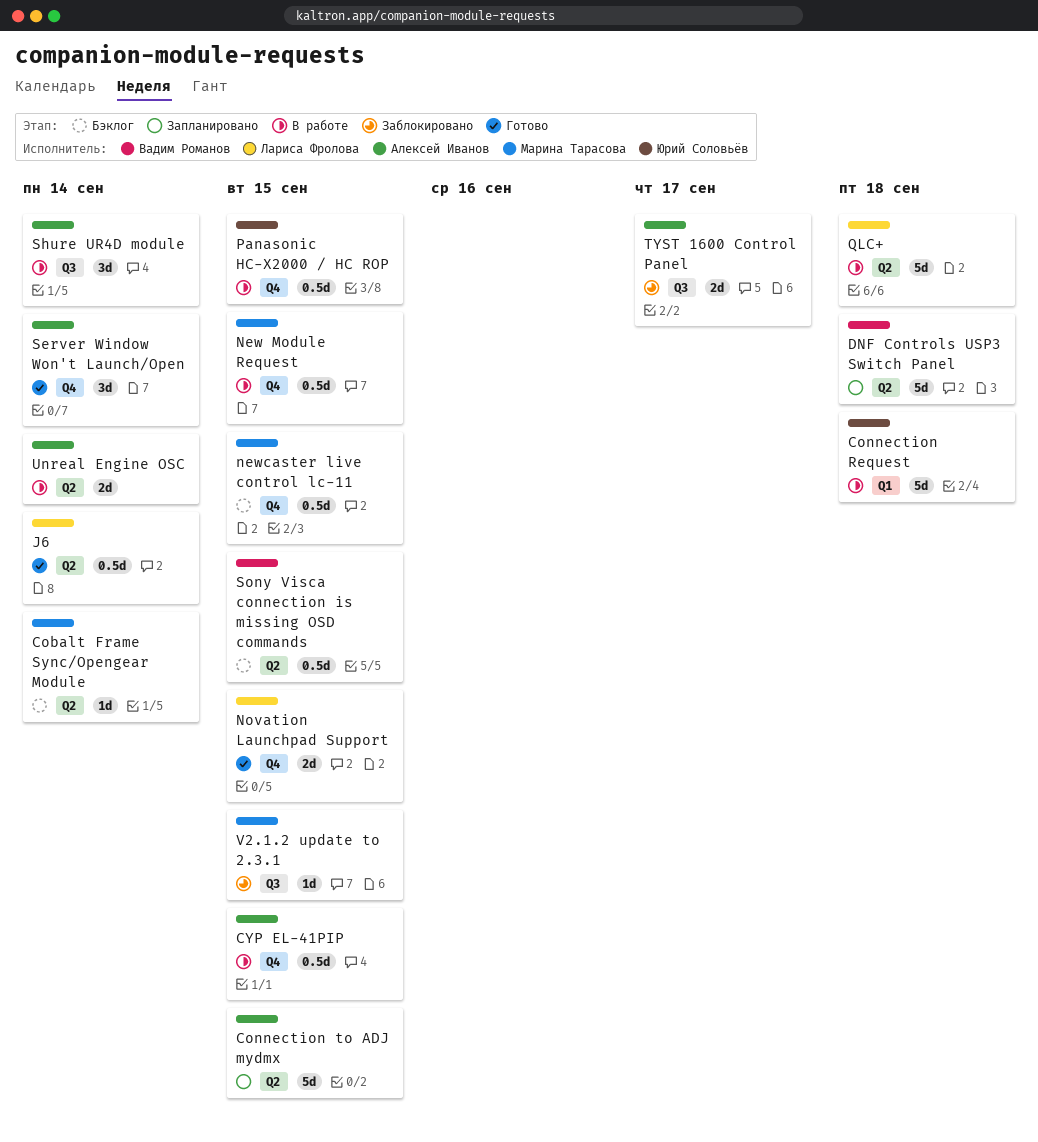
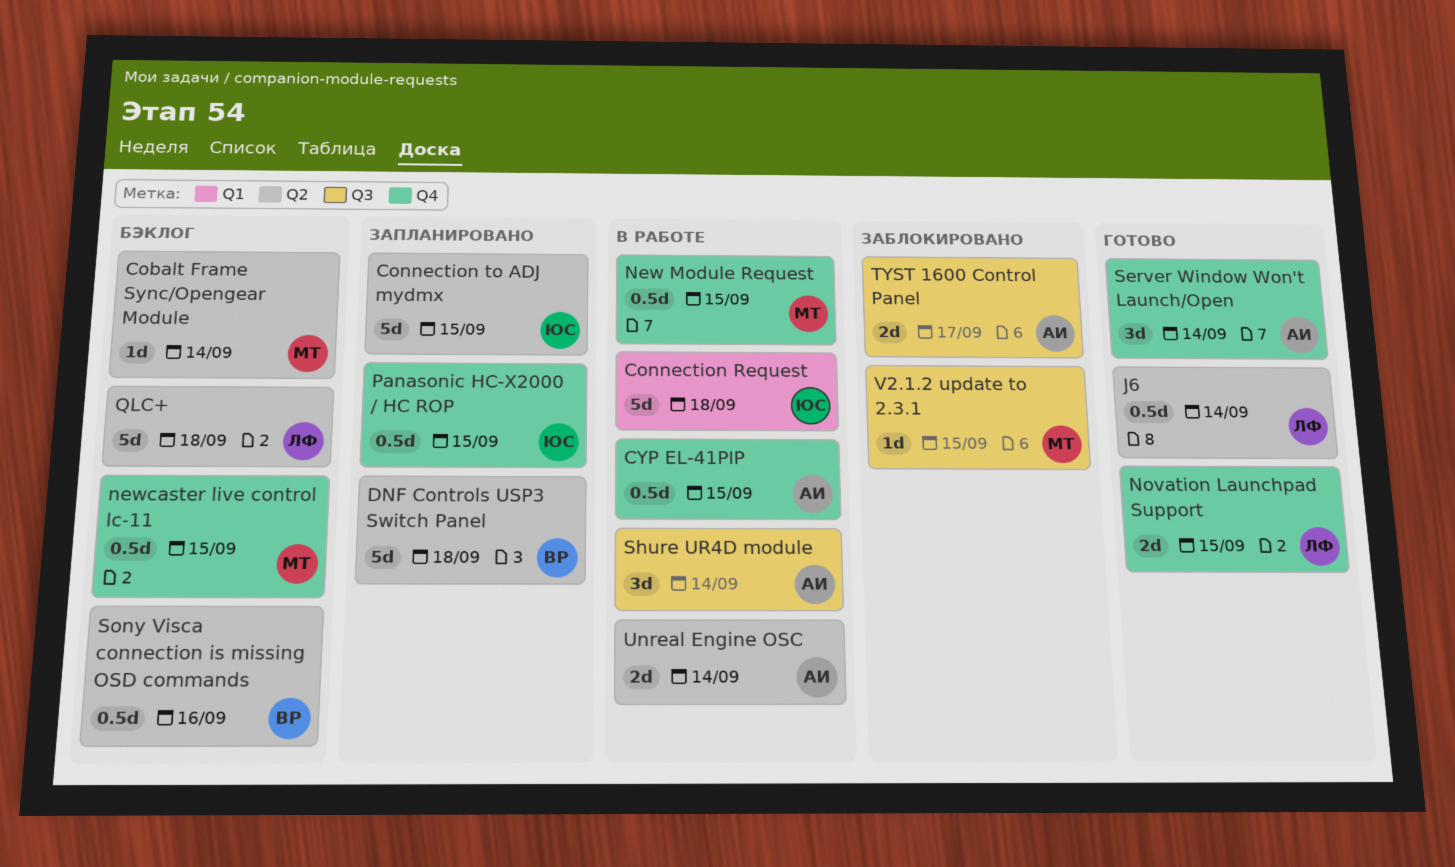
Connection to ADJ mydmx, owner: Алексей Иванов -> Юрий Соловьёв
Panasonic HC-X2000 / HC ROP, status: В работе -> Запланировано
QLC+, status: В работе -> Бэклог
Sony Visca connection is missing OSD commands, due: Sep 15 -> Sep 16

